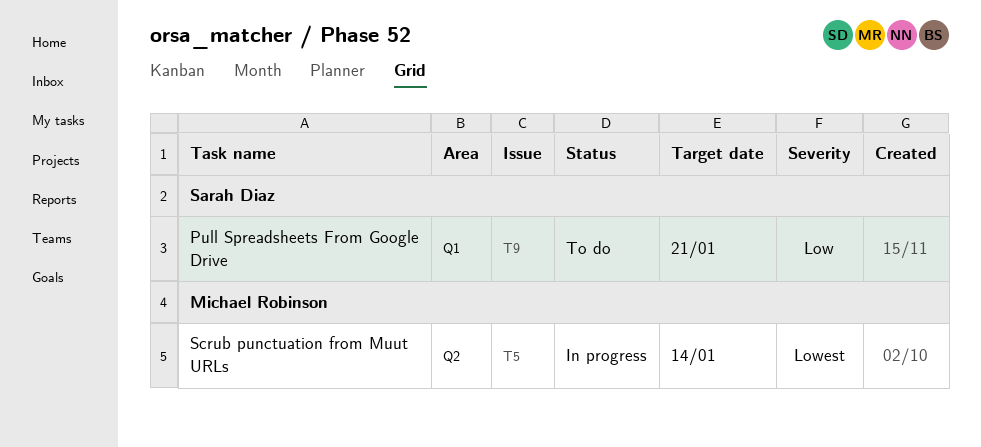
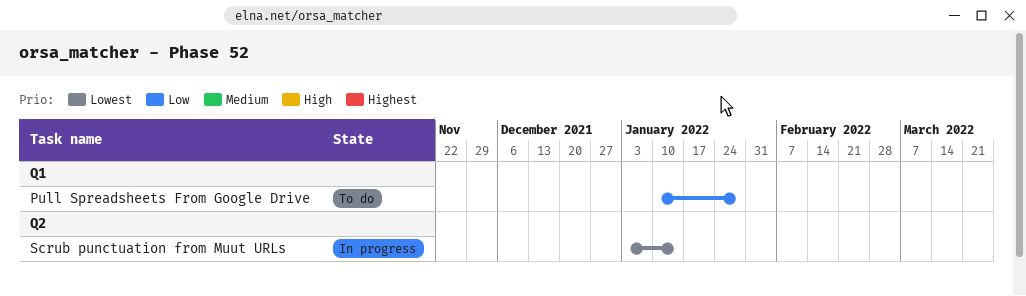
Pull Spreadsheets From Google Drive, due: Jan 21 -> Jan 28

